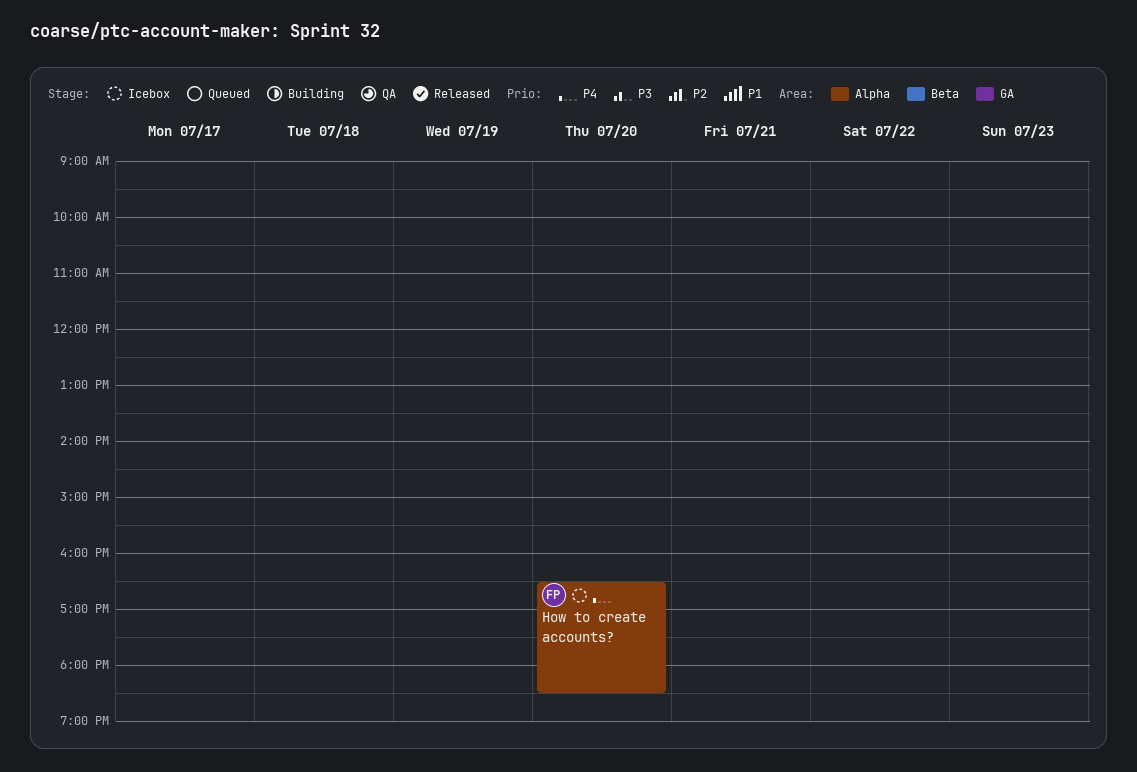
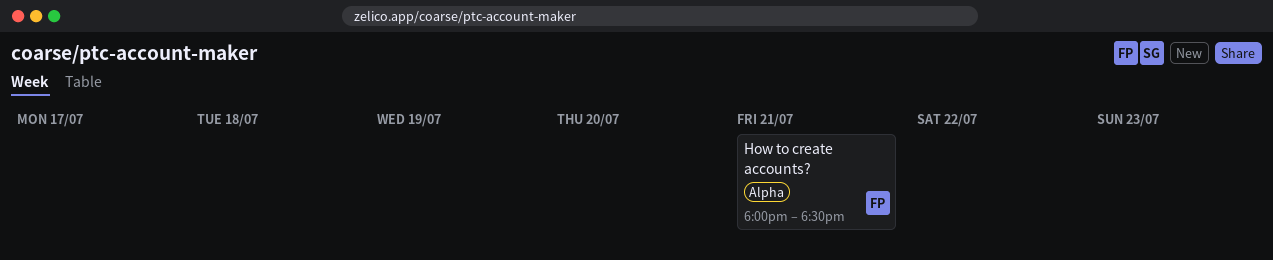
How to create accounts?, day: Jul 20 -> Jul 21
How to create accounts?, begins: 16:30 -> 18:00

